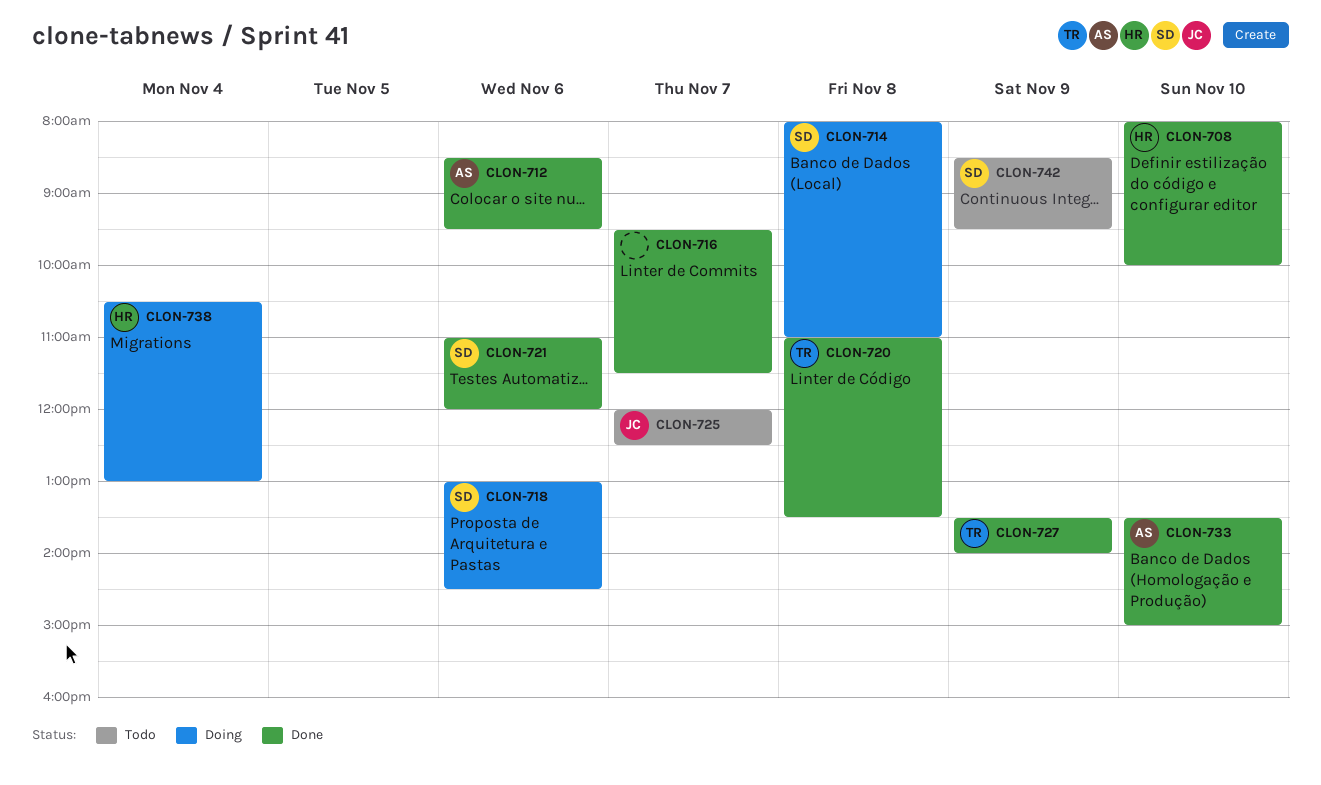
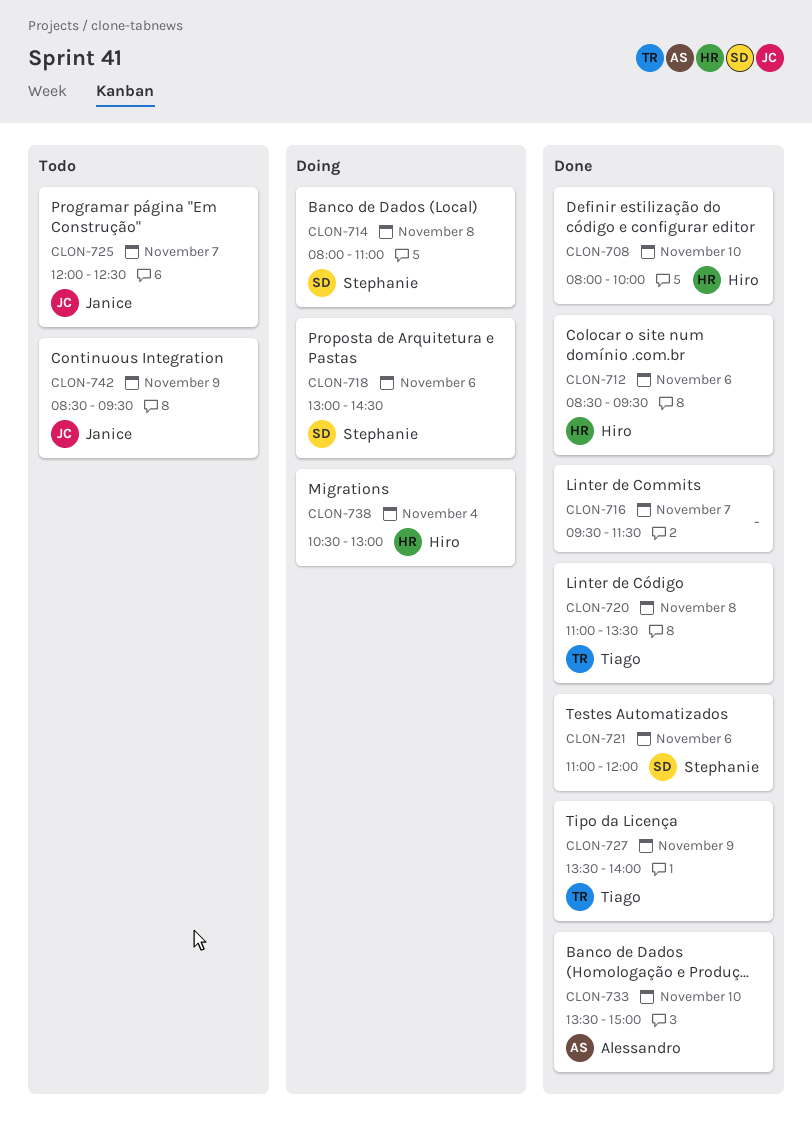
CLON-712, owner: Alessandro -> Hiro
CLON-742, owner: Stephanie -> Janice

